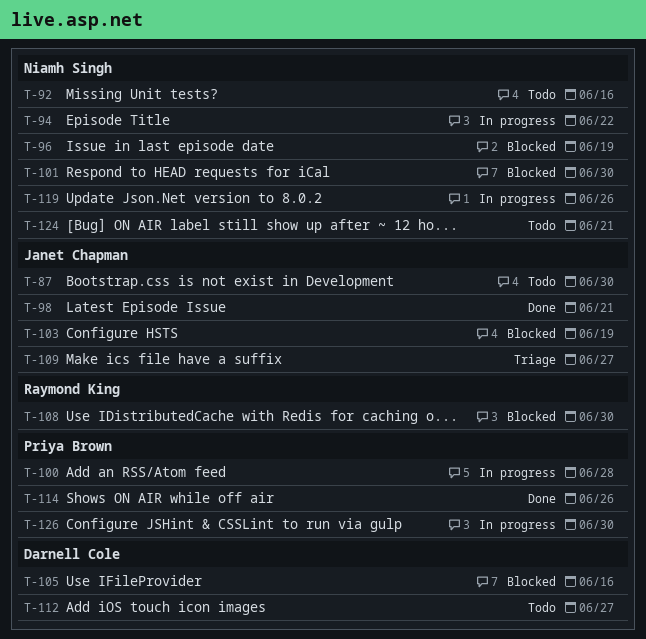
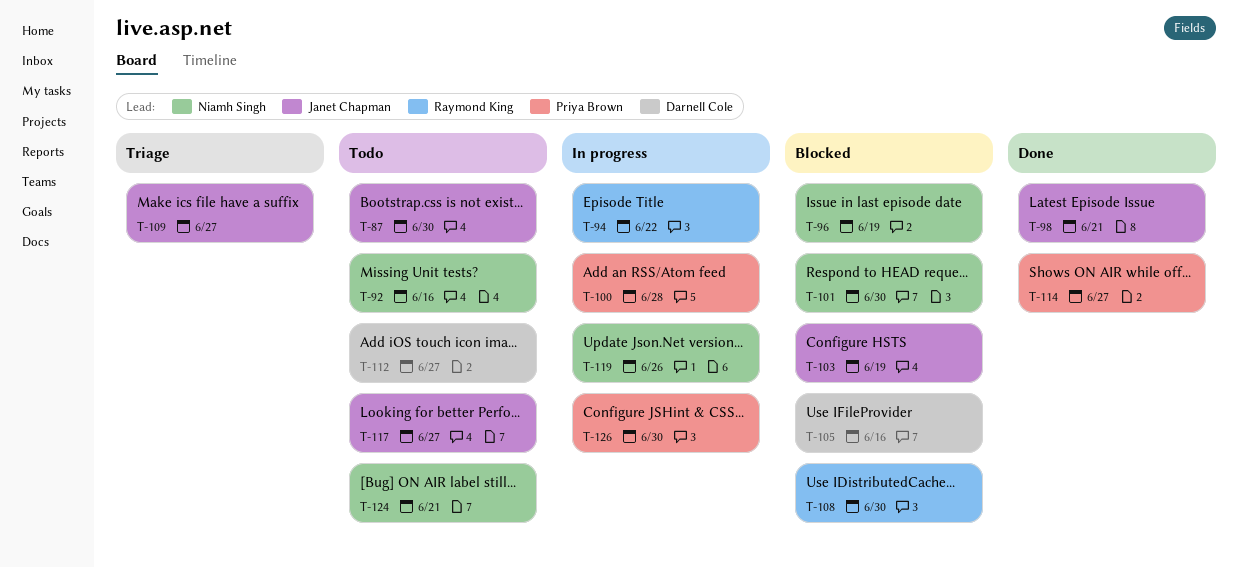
T-94, owner: Niamh Singh -> Raymond King
T-114, due: Jun 26 -> Jun 27
T-117: none -> present

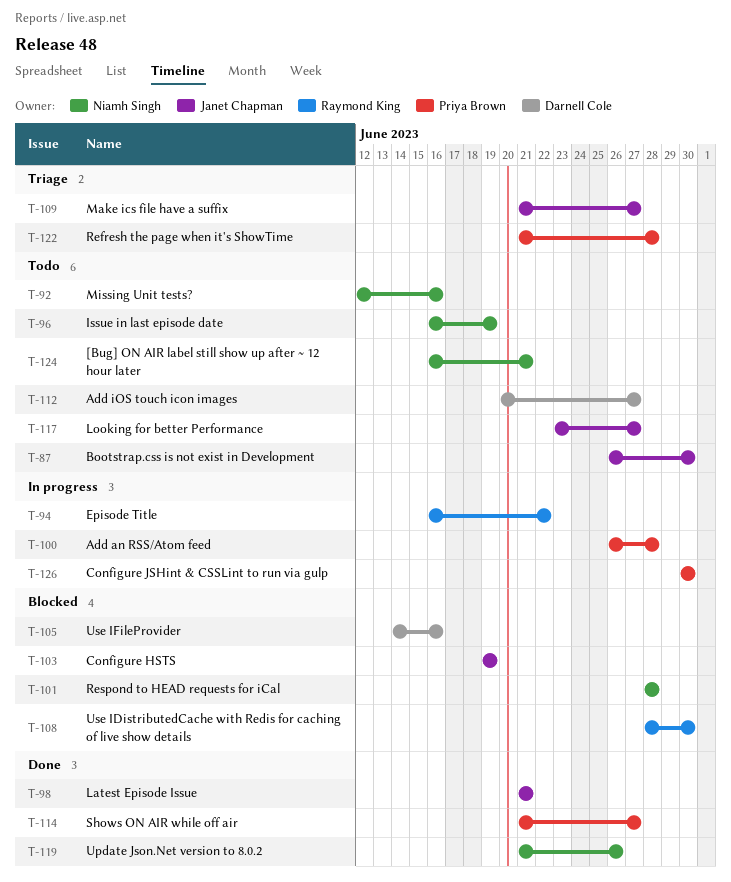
T-96, status: Blocked -> Todo
T-101, due: Jun 30 -> Jun 28
T-119, status: In progress -> Done
T-122: none -> present

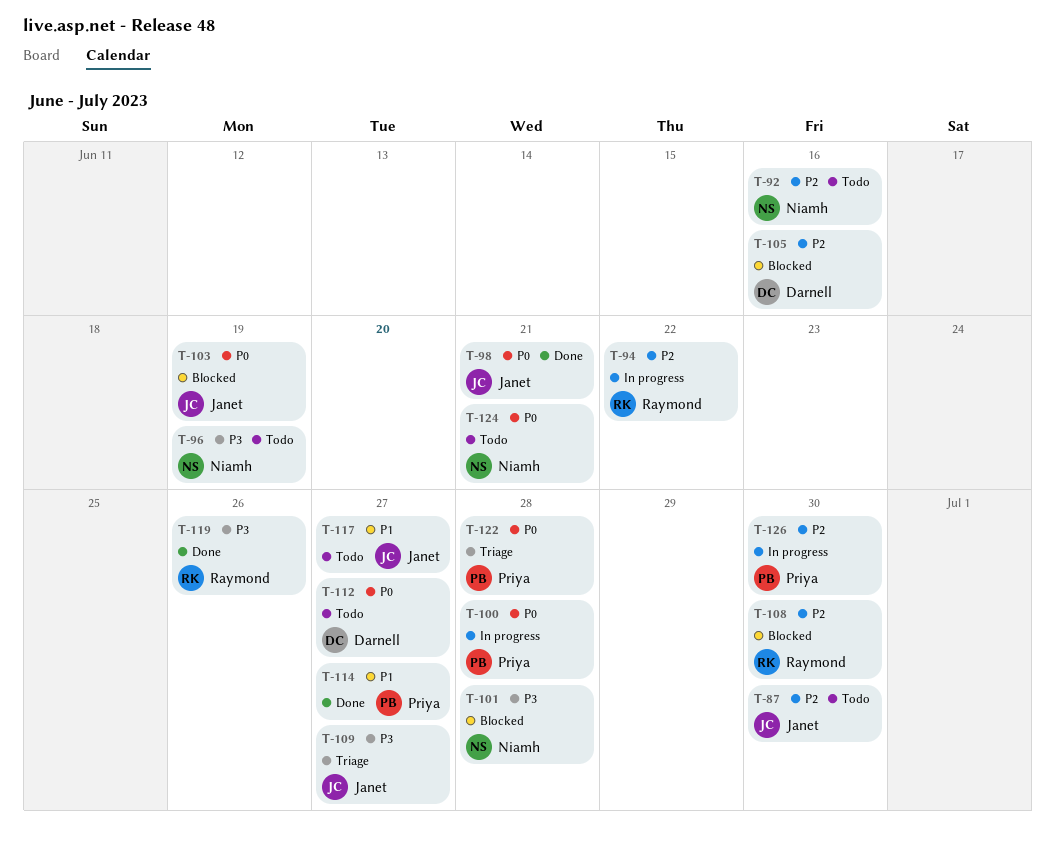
T-119, owner: Niamh Singh -> Raymond King

